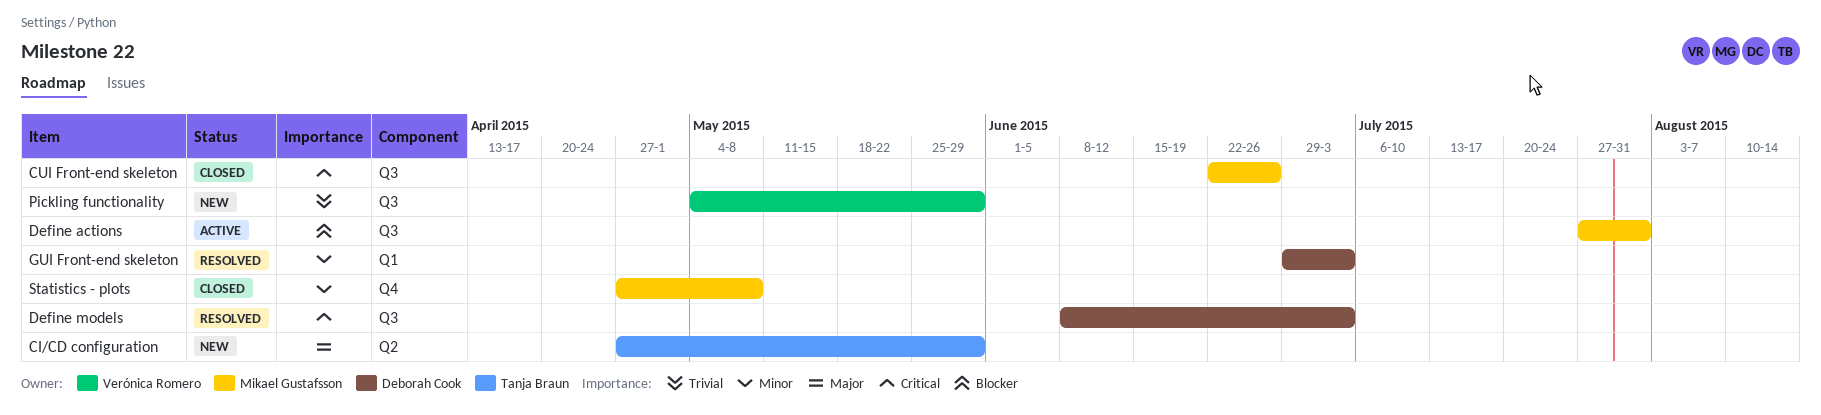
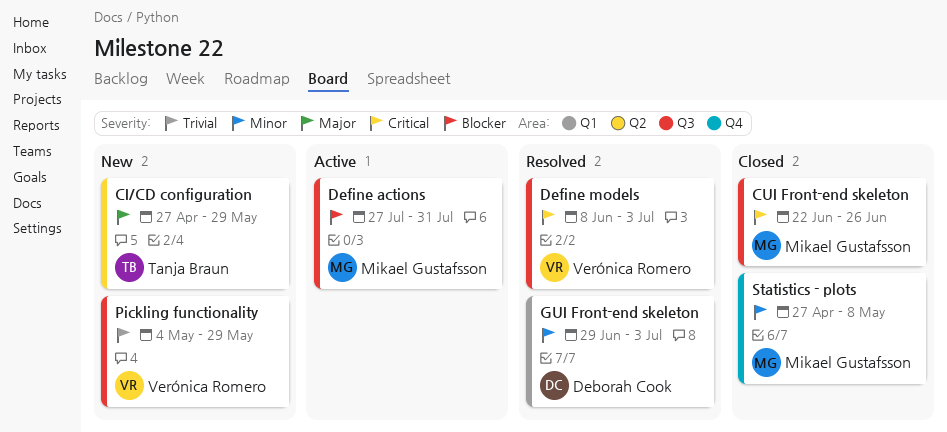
Define models, owner: Deborah Cook -> Verónica Romero

